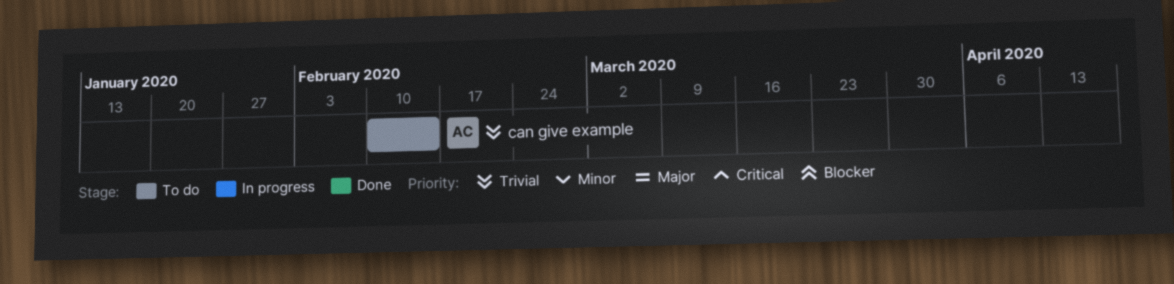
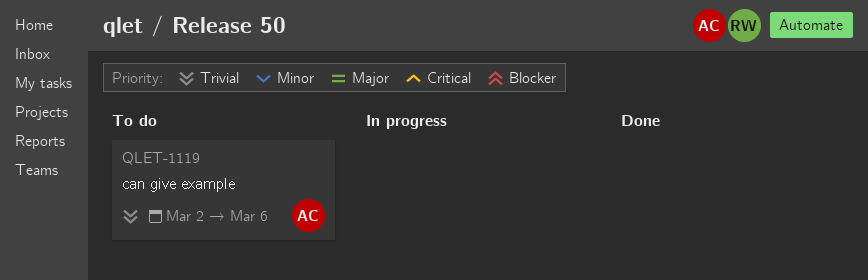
can give example, start: Feb 10 -> Mar 2
can give example, due: Feb 14 -> Mar 6

